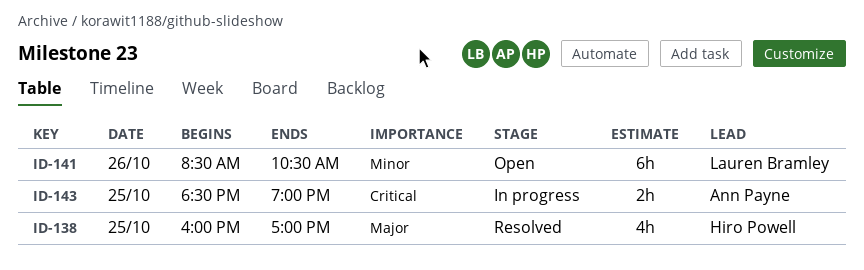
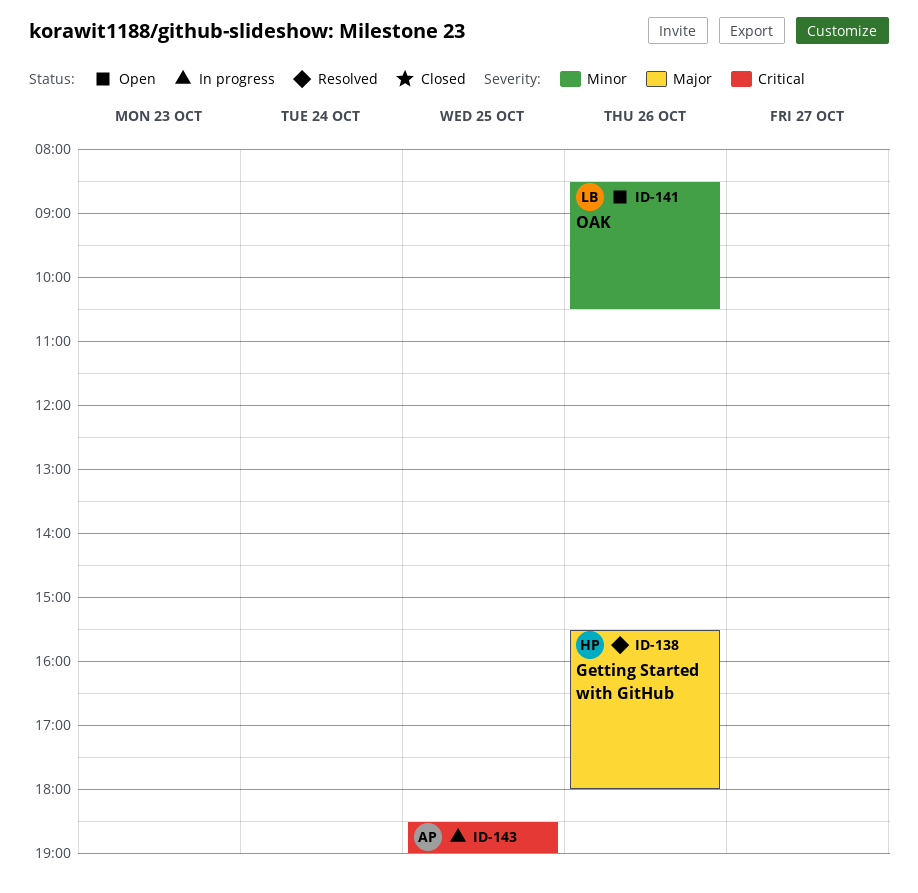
ID-138, day: Oct 25 -> Oct 26
ID-138, begins: 16:00 -> 15:30
ID-138, ends: 17:00 -> 18:00

